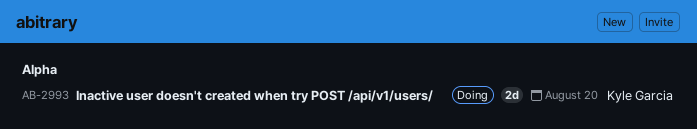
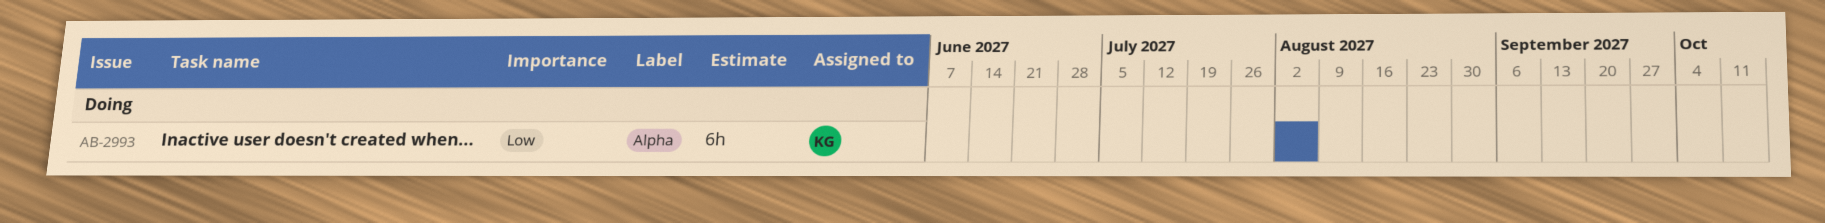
AB-2993, estimate: 2d -> 6h
AB-2993, due: Aug 20 -> Aug 6

